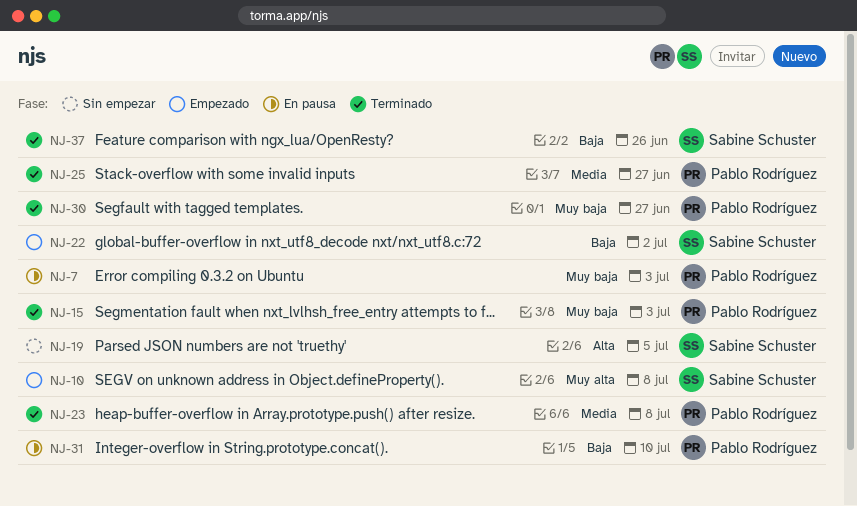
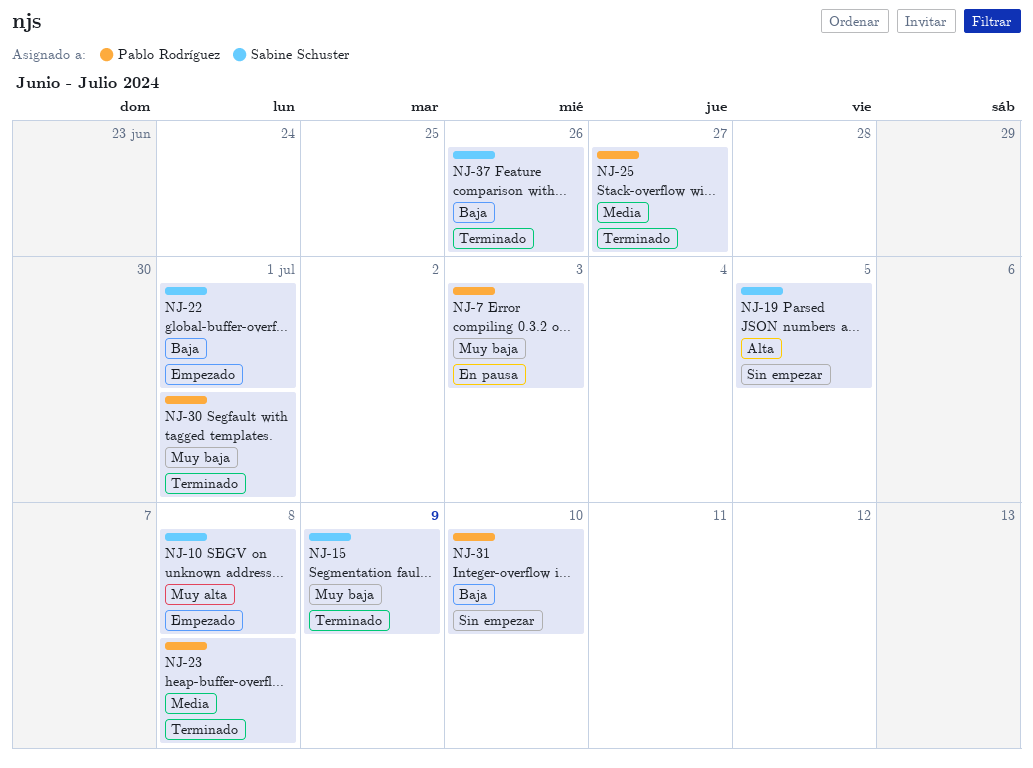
NJ-15, owner: Pablo Rodríguez -> Sabine Schuster
NJ-15, due: Jul 3 -> Jul 9
NJ-22, due: Jul 2 -> Jul 1
NJ-30, due: Jun 27 -> Jul 1
NJ-31, status: En pausa -> Sin empezar

